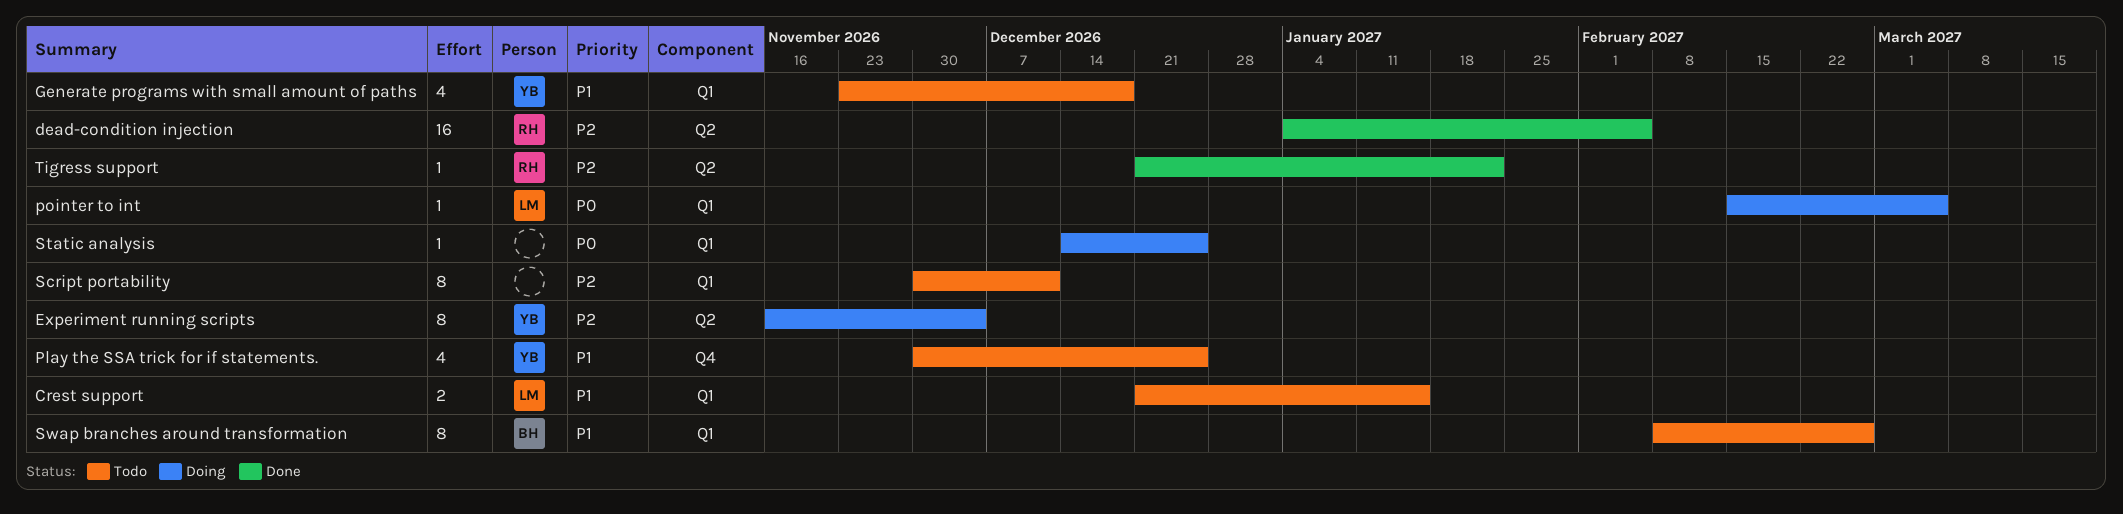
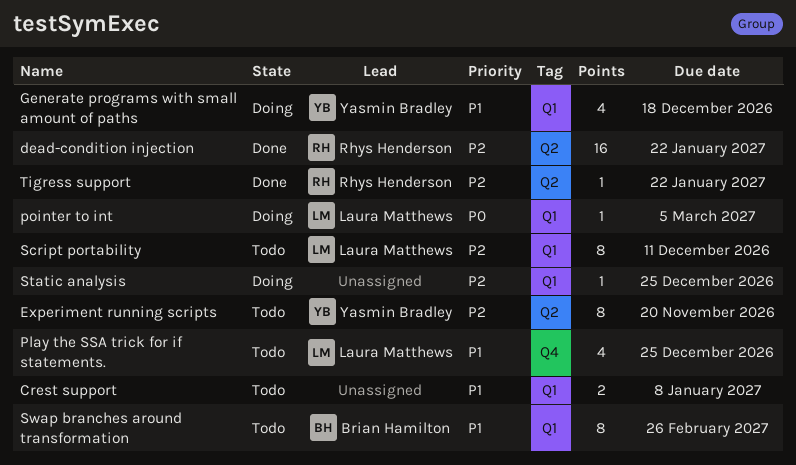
Crest support, owner: Laura Matthews -> none
Crest support, due: Jan 15 -> Jan 8
dead-condition injection, due: Feb 5 -> Jan 22
Experiment running scripts, status: Doing -> Todo
Experiment running scripts, due: Dec 4 -> Nov 20
Generate programs with small amount of paths, status: Todo -> Doing
Play the SSA trick for if statements., owner: Yasmin Bradley -> Laura Matthews
Script portability, owner: none -> Laura Matthews
Static analysis, priority: P0 -> P2

